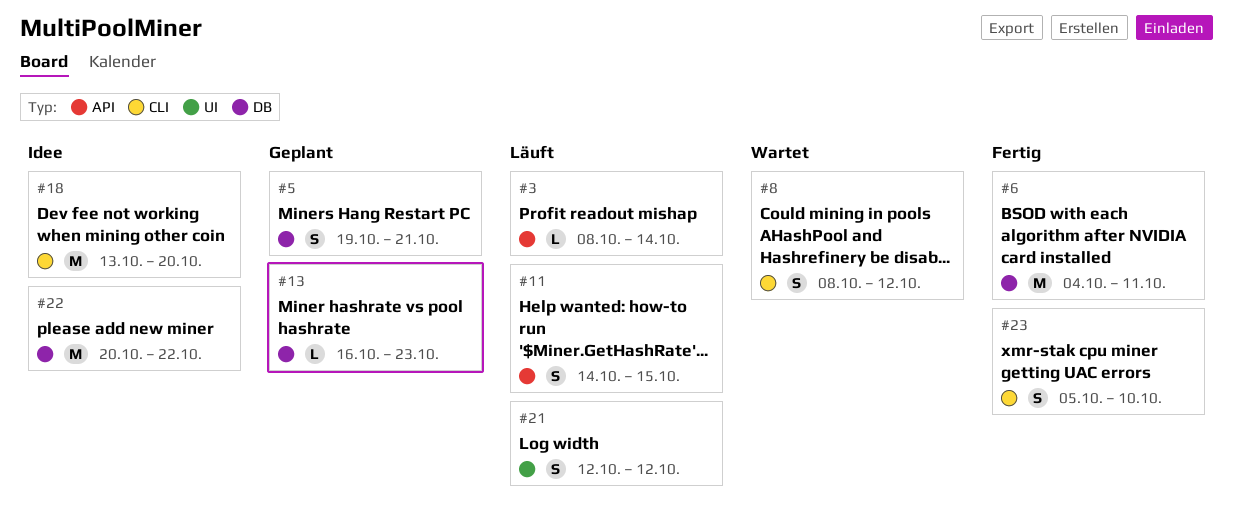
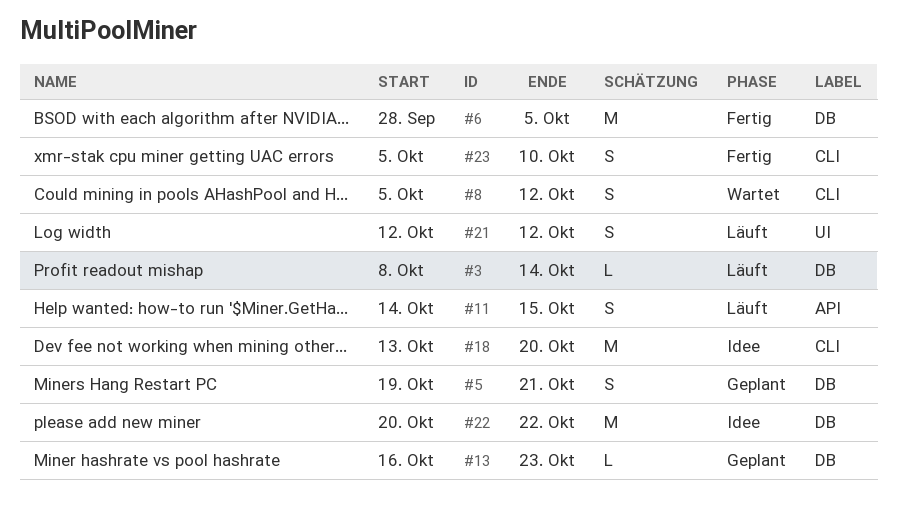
#3, label: API -> DB
#6, start: Oct 4 -> Sep 28
#6, due: Oct 11 -> Oct 5
#8, start: Oct 8 -> Oct 5

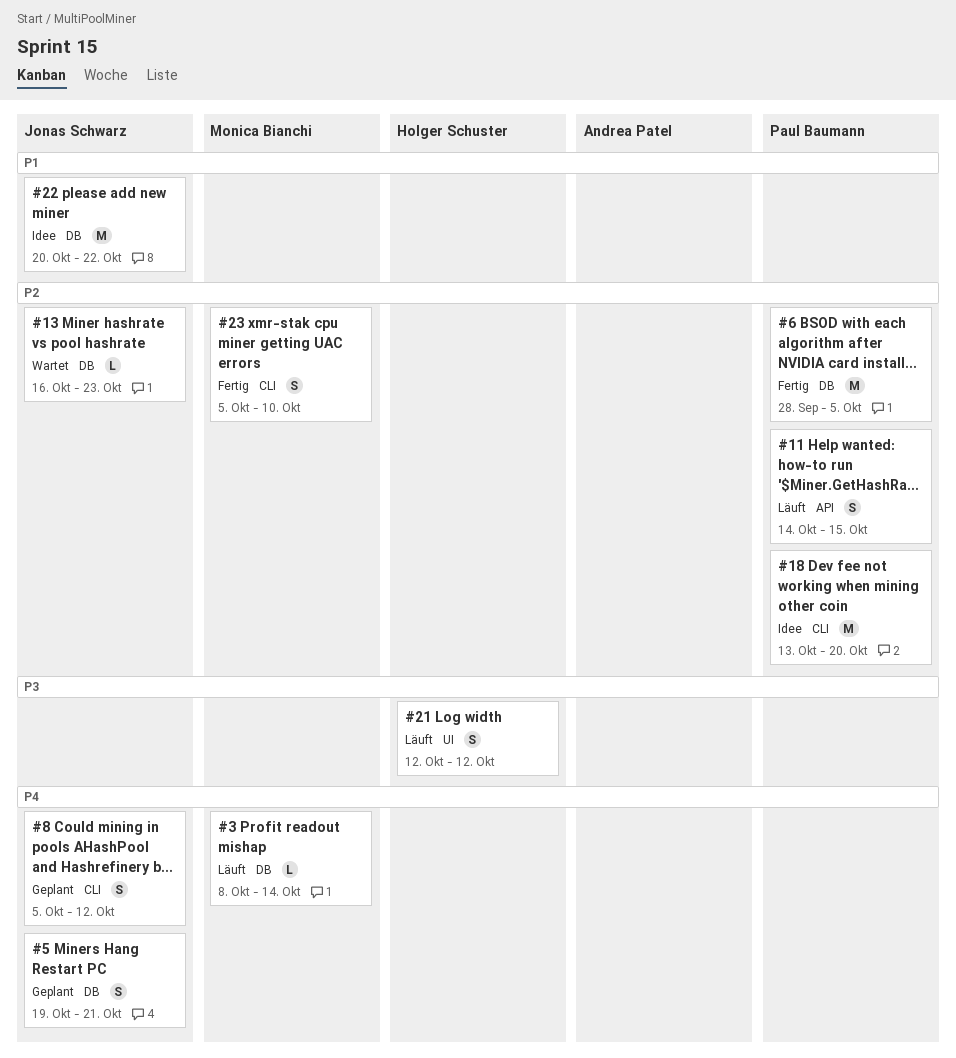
#8, status: Wartet -> Geplant
#13, status: Geplant -> Wartet

